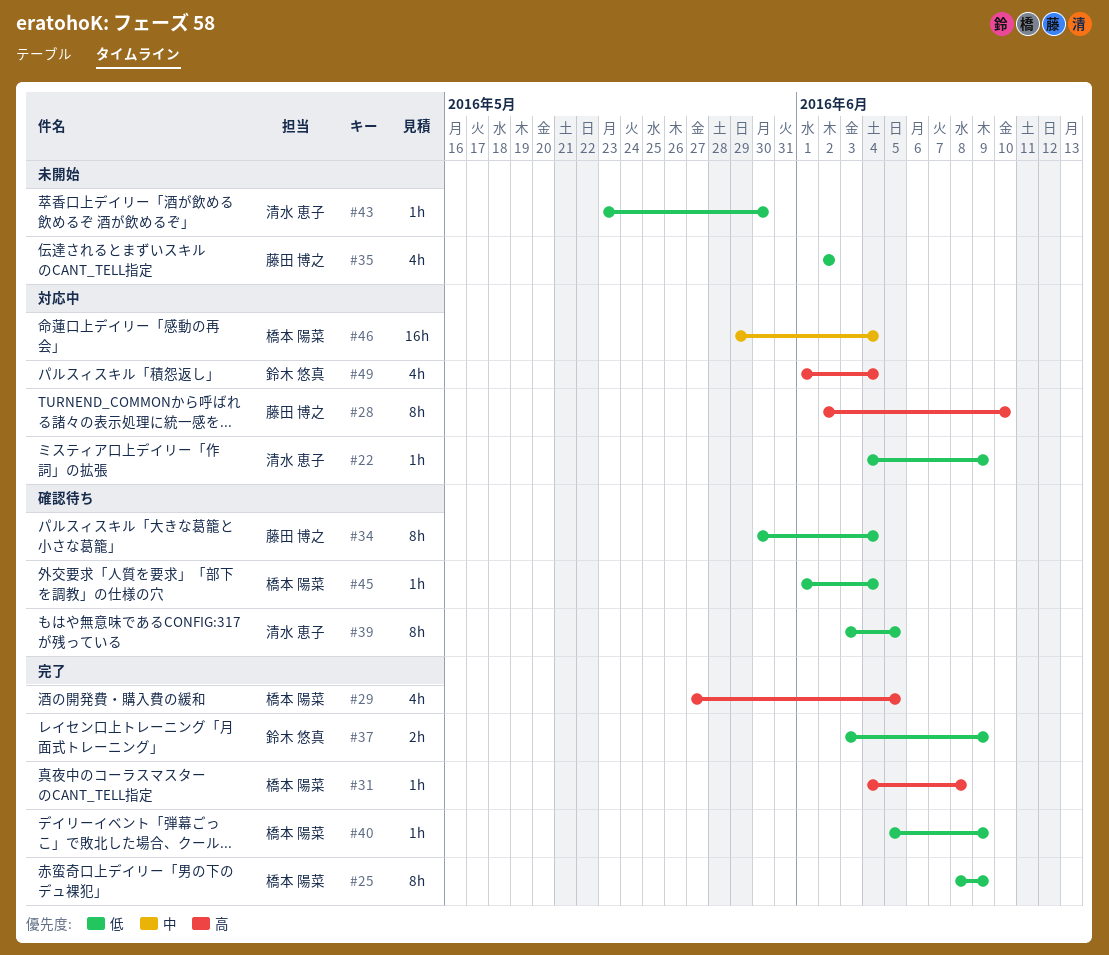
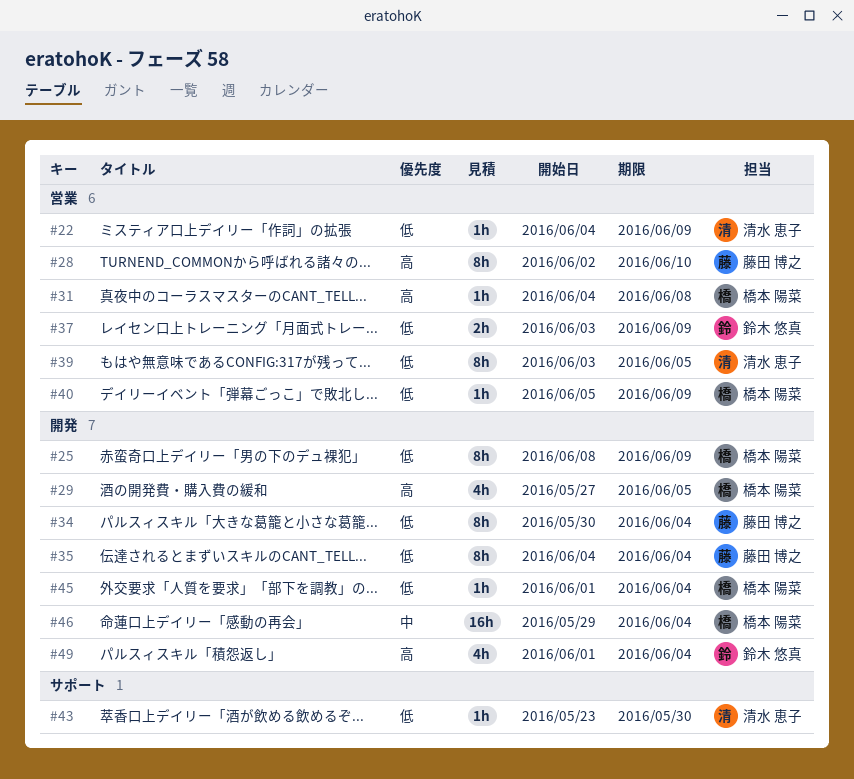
#35, estimate: 4h -> 8h
#35, start: Jun 2 -> Jun 4
#35, due: Jun 2 -> Jun 4

